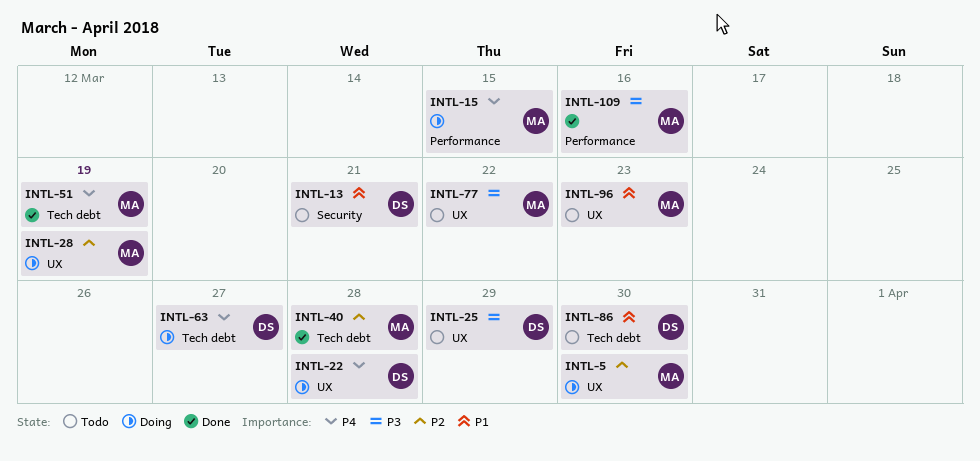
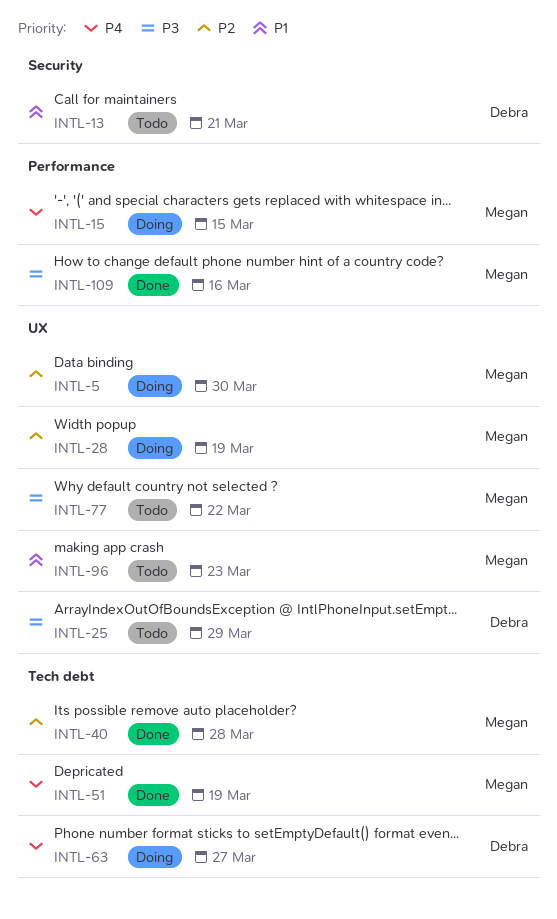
INTL-22: present -> none
INTL-86: present -> none

